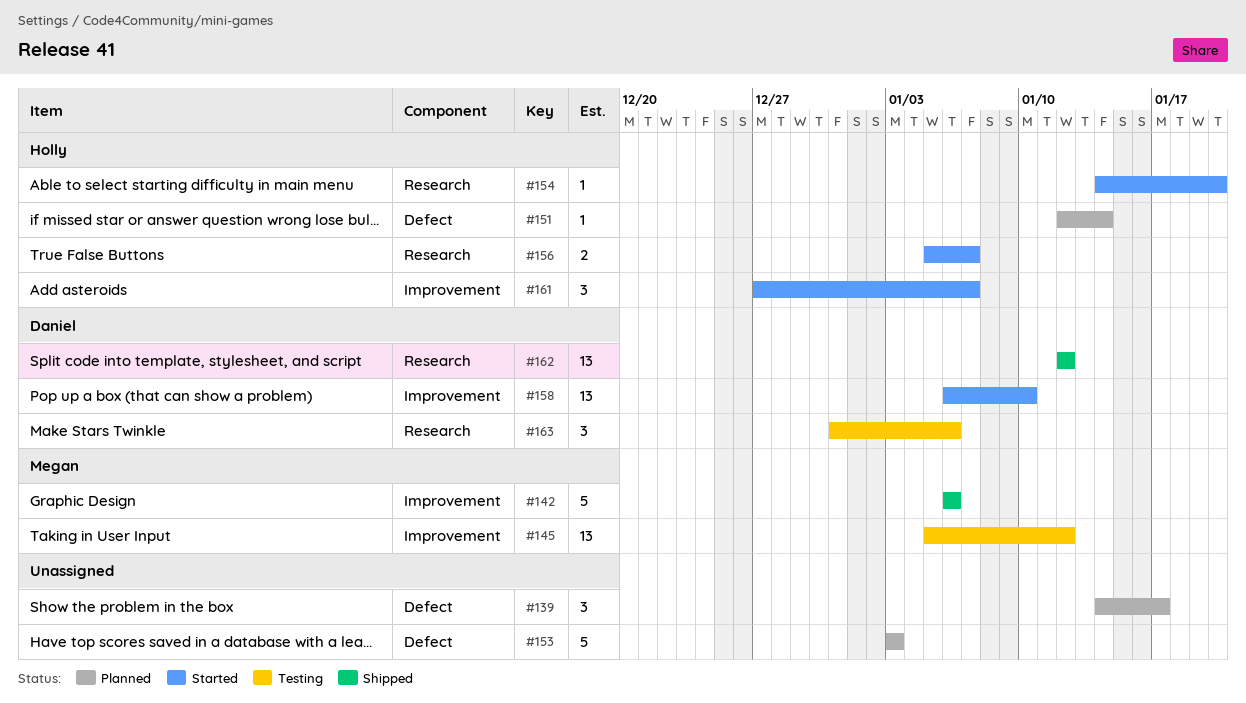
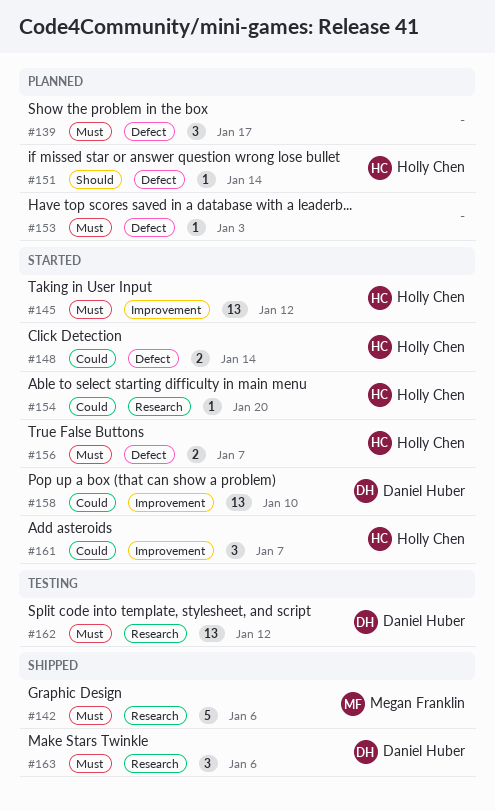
#142, label: Improvement -> Research
#145, status: Testing -> Started
#145, owner: Megan Franklin -> Holly Chen
#148: none -> present
#153, estimate: 5 -> 1
#156, label: Research -> Defect
#162, status: Shipped -> Testing
#163, status: Testing -> Shipped

